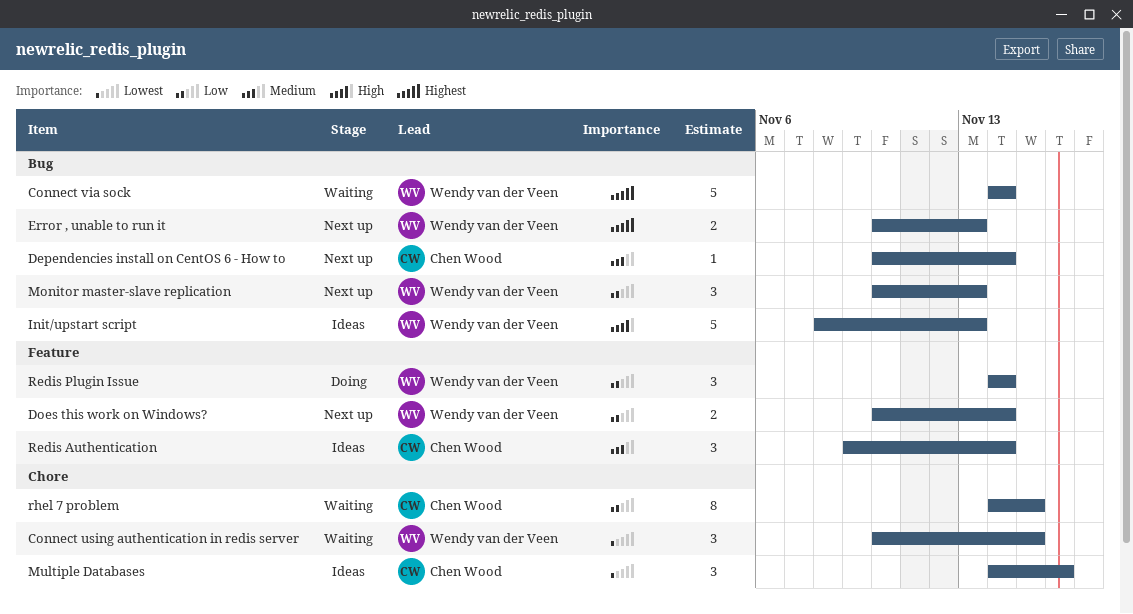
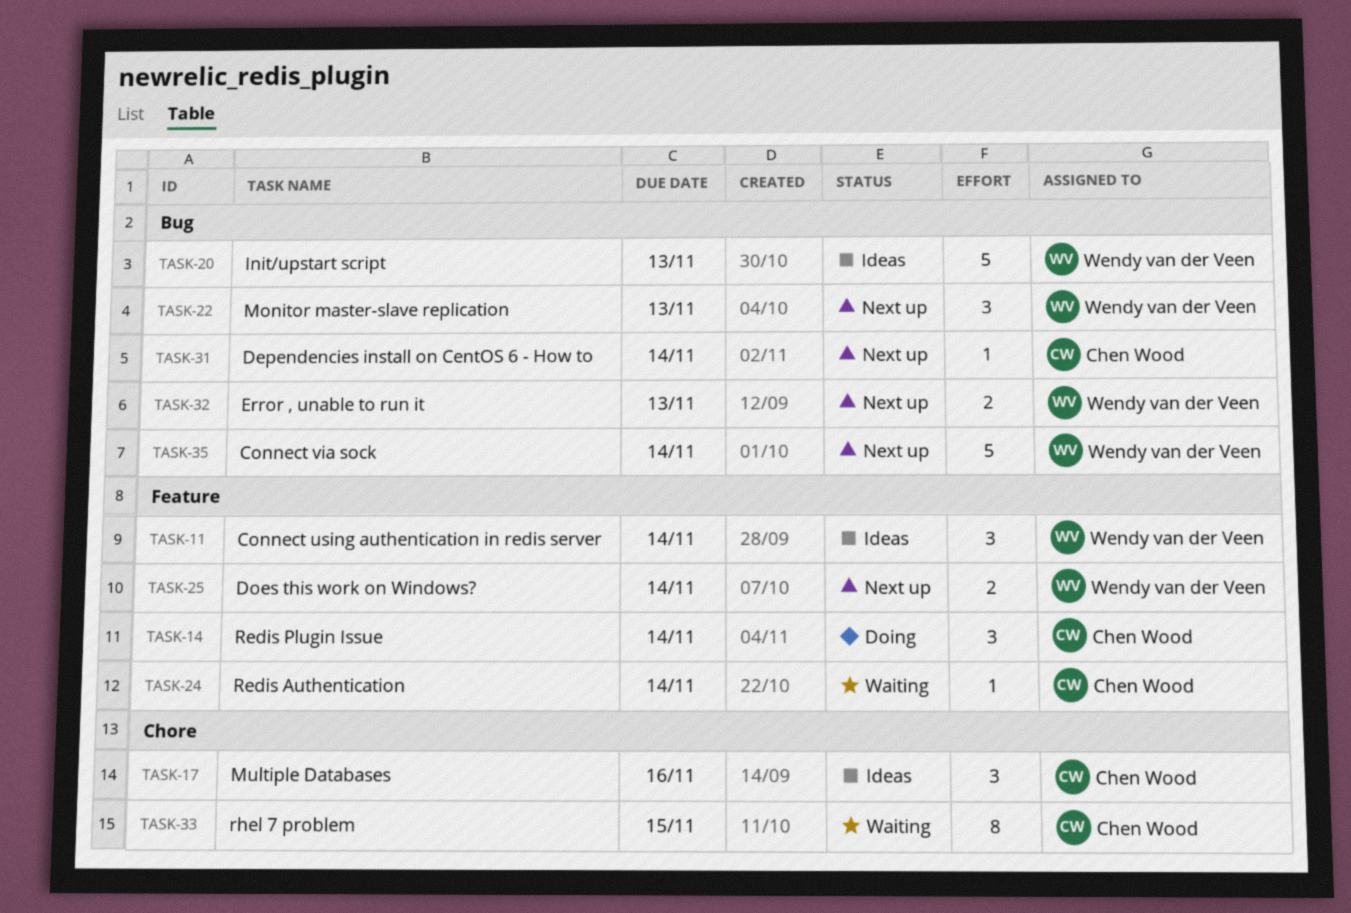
Connect using authentication in redis server, status: Waiting -> Ideas
Connect using authentication in redis server, label: Chore -> Feature
Connect using authentication in redis server, due: Nov 15 -> Nov 14
Connect via sock, status: Waiting -> Next up
Redis Authentication, status: Ideas -> Waiting
Redis Authentication, estimate: 3 -> 1
Redis Plugin Issue, owner: Wendy van der Veen -> Chen Wood

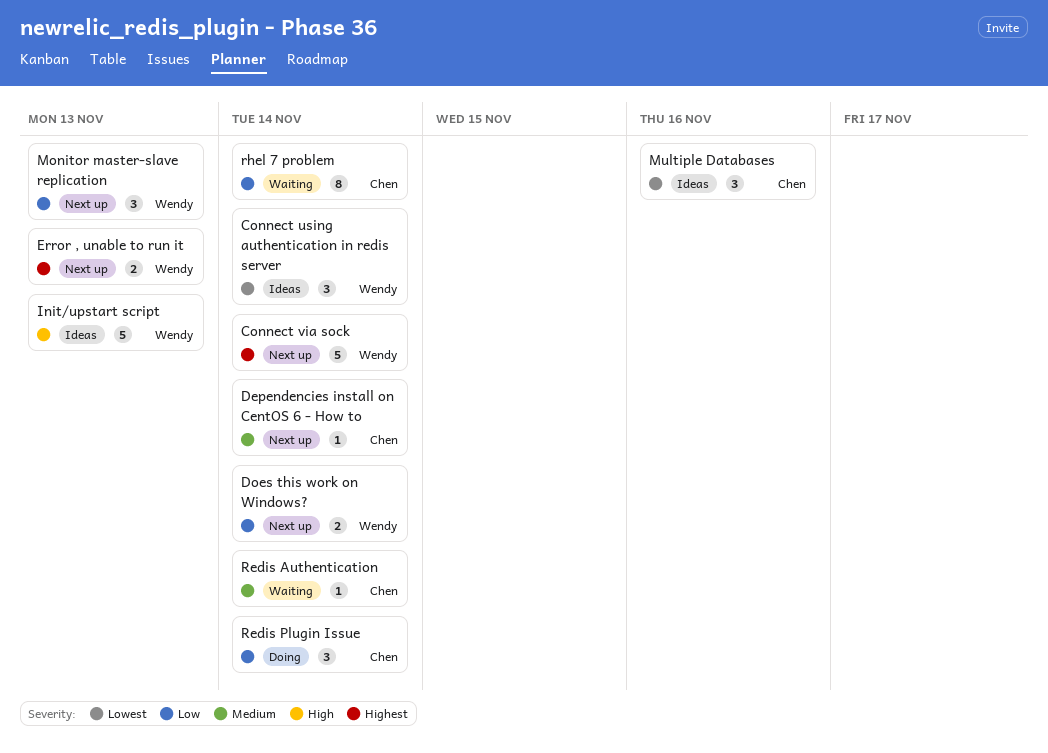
rhel 7 problem, due: Nov 15 -> Nov 14

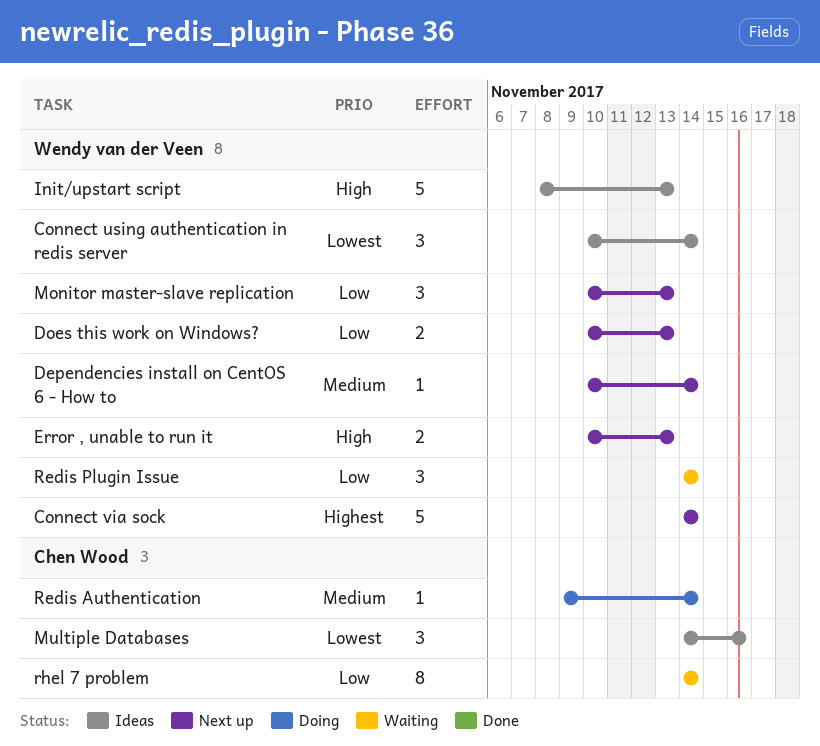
Dependencies install on CentOS 6 - How to, owner: Chen Wood -> Wendy van der Veen
Does this work on Windows?, due: Nov 14 -> Nov 13
Error , unable to run it, priority: Highest -> High
Redis Authentication, status: Waiting -> Doing
Redis Plugin Issue, status: Doing -> Waiting
Redis Plugin Issue, owner: Chen Wood -> Wendy van der Veen

